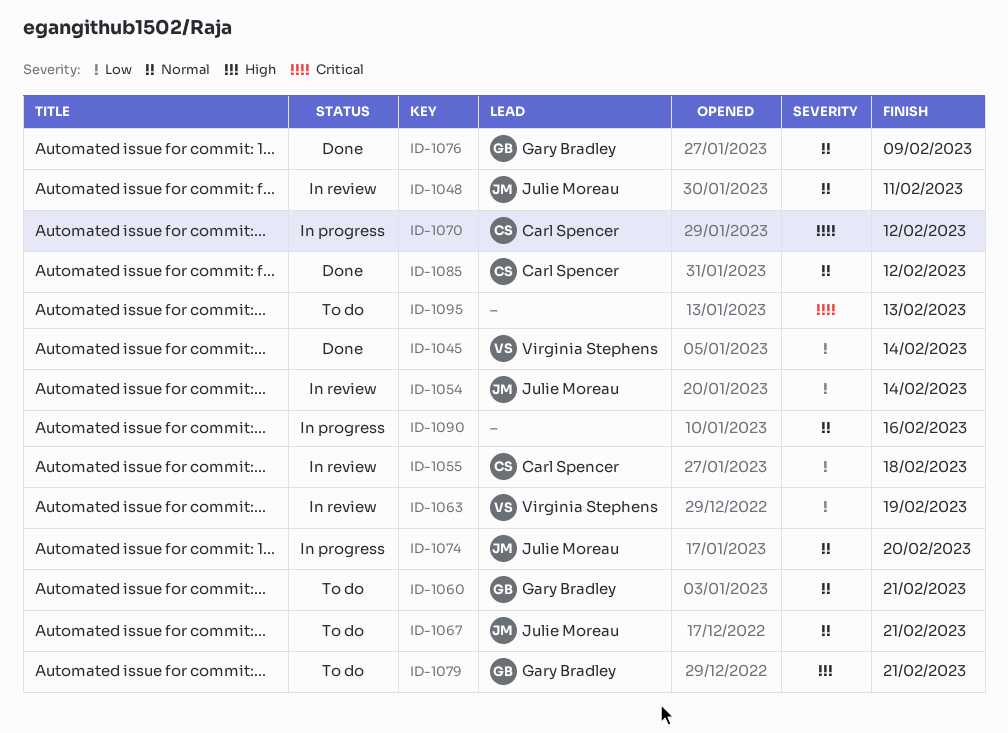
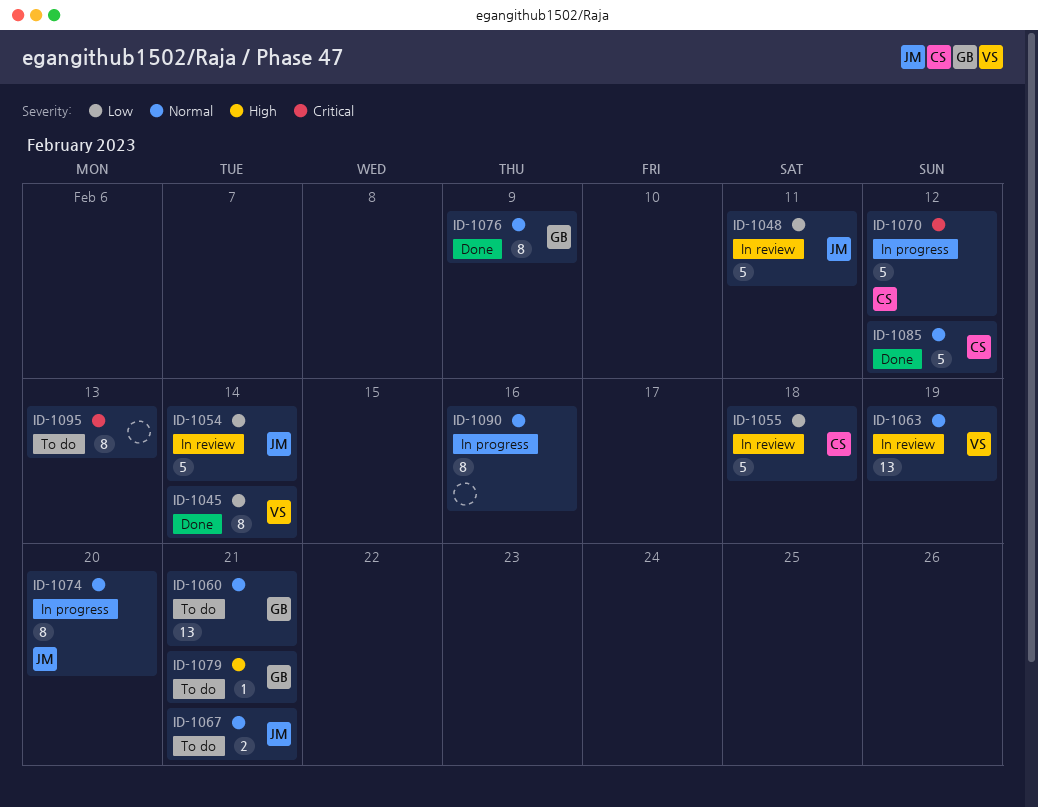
ID-1048, priority: Normal -> Low
ID-1063, priority: Low -> Normal

